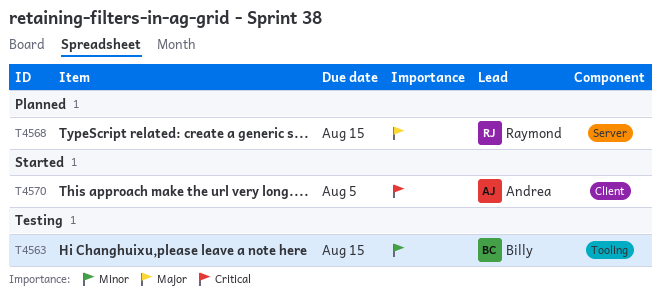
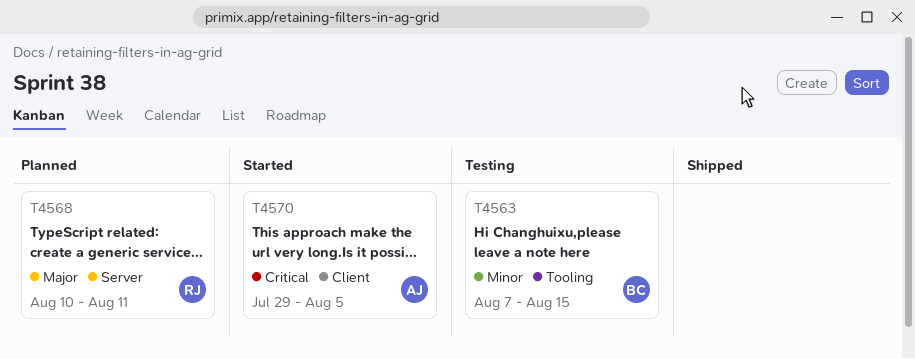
T4568, due: Aug 15 -> Aug 11

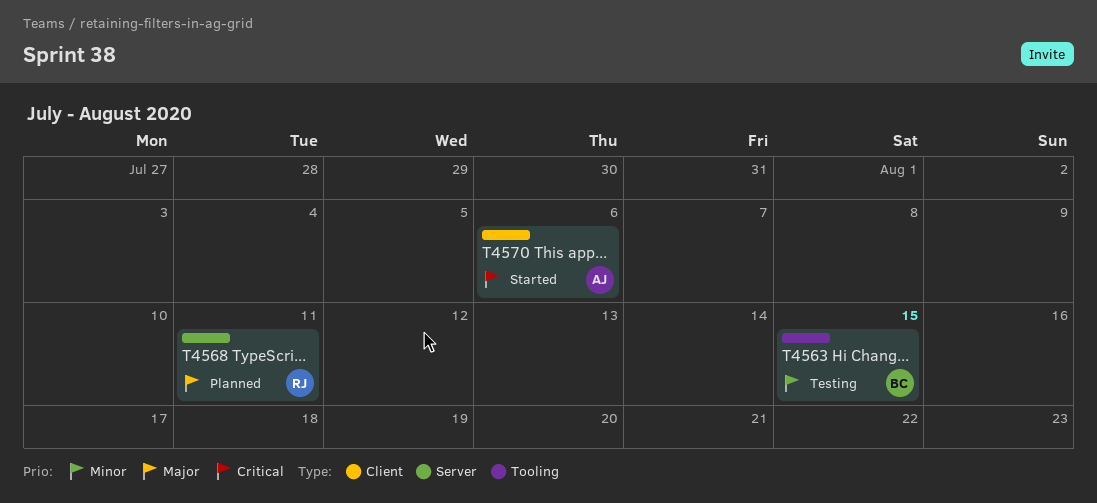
T4570, due: Aug 5 -> Aug 6

